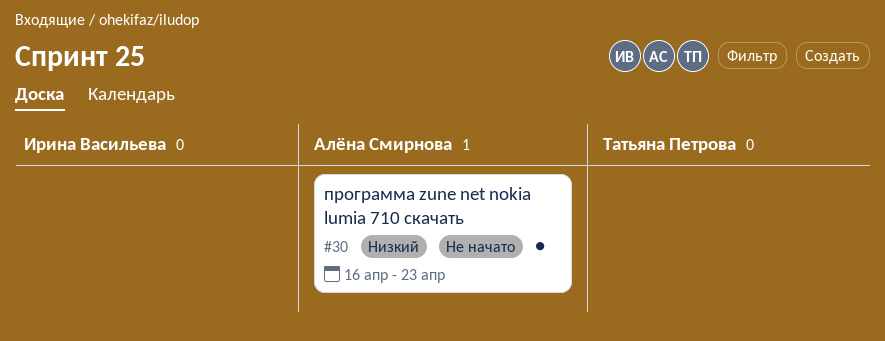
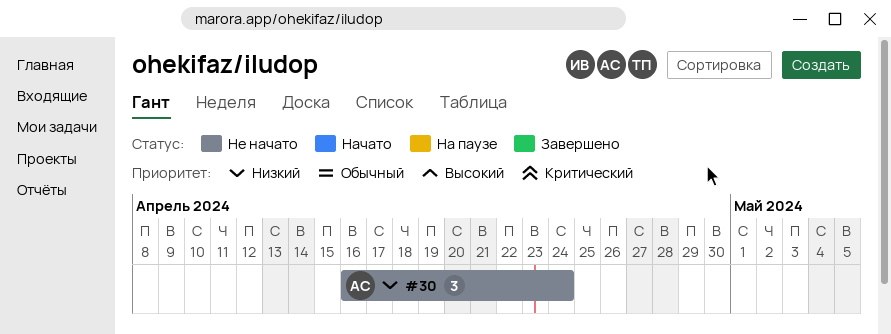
#30, estimate: 1 -> 3
#30, due: Apr 23 -> Apr 24

